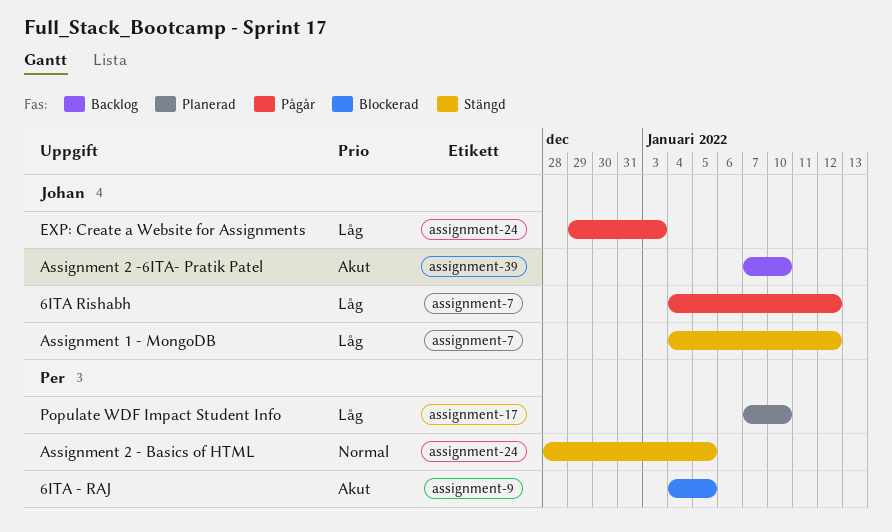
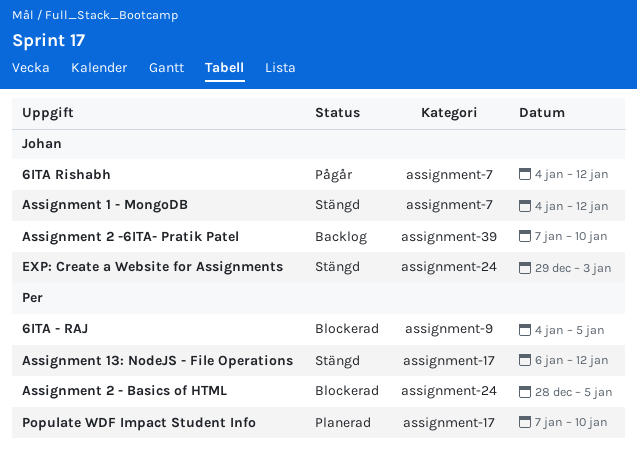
Assignment 13: NodeJS - File Operations: none -> present
Assignment 2 - Basics of HTML, status: Stängd -> Blockerad
EXP: Create a Website for Assignments, status: Pågår -> Stängd

